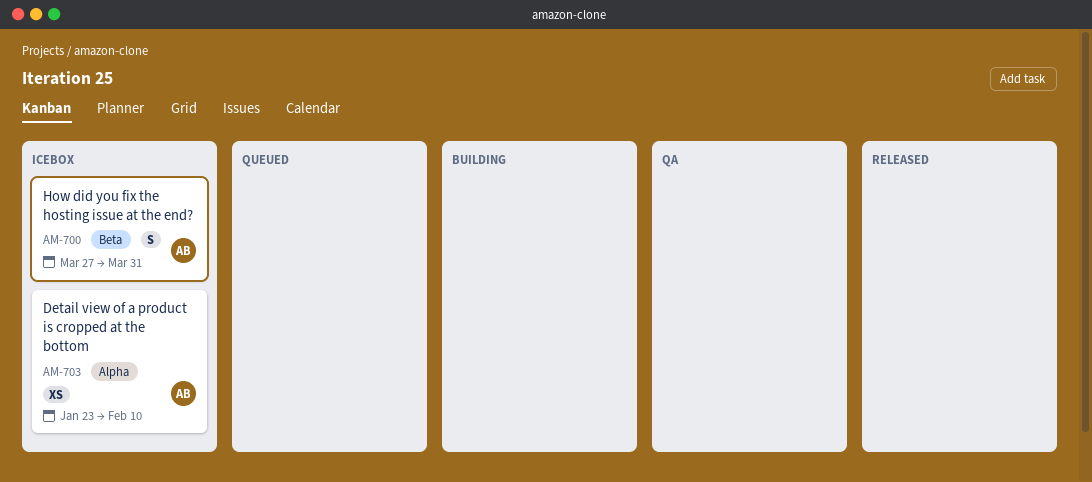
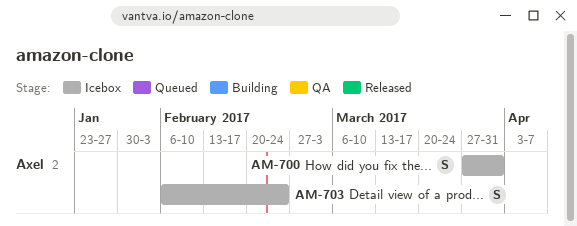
AM-703, estimate: XS -> S
AM-703, start: Jan 23 -> Feb 6
AM-703, due: Feb 10 -> Feb 24

